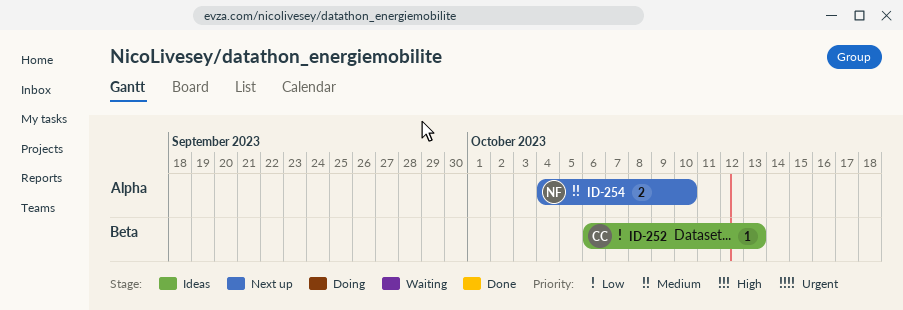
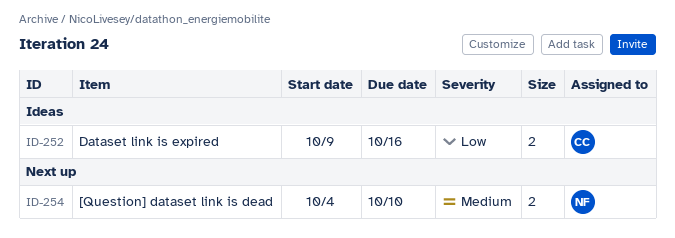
ID-252, estimate: 1 -> 2
ID-252, start: Oct 6 -> Oct 9
ID-252, due: Oct 13 -> Oct 16

